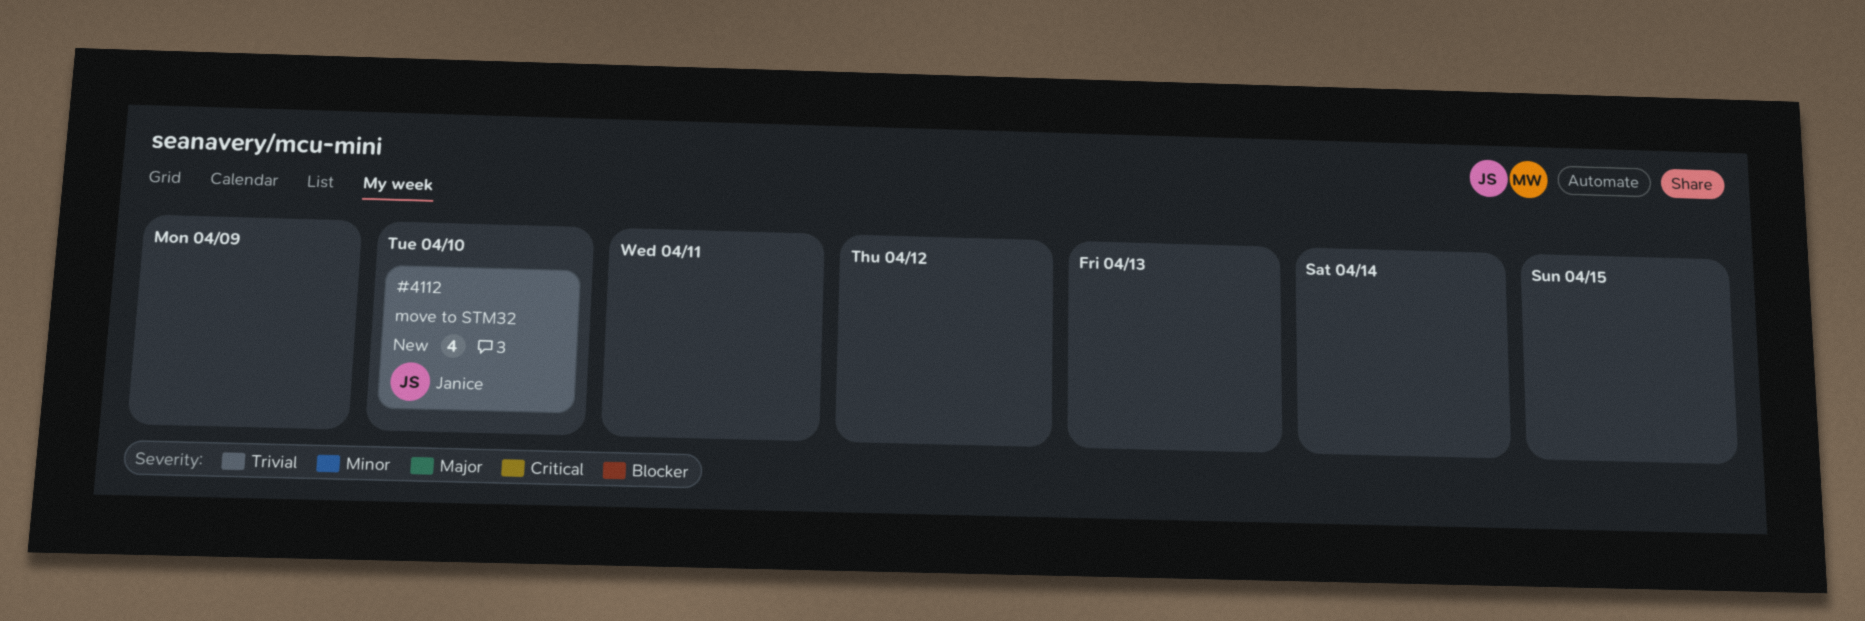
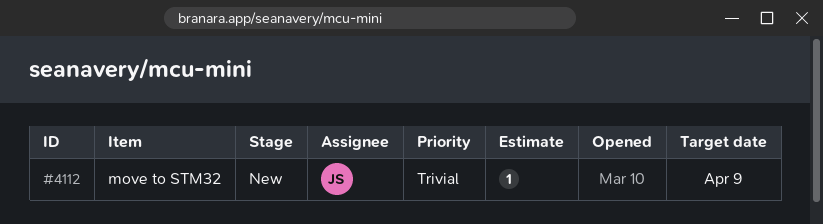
#4112, estimate: 4 -> 1
#4112, due: Apr 10 -> Apr 9

